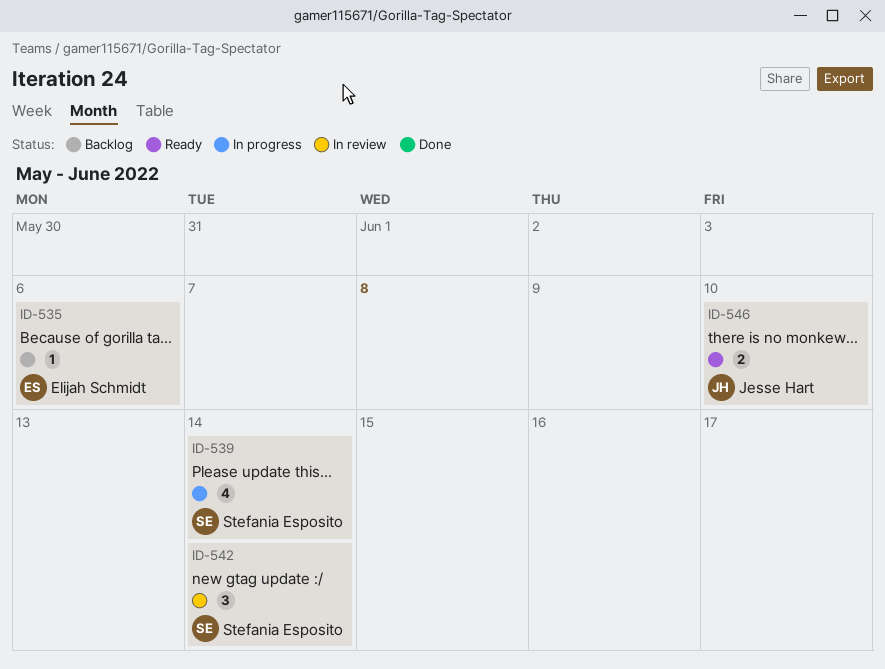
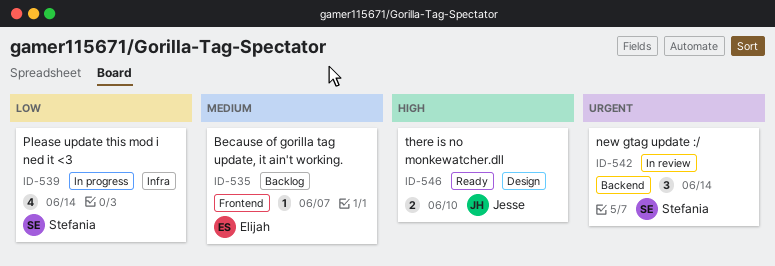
ID-535, due: Jun 6 -> Jun 7

